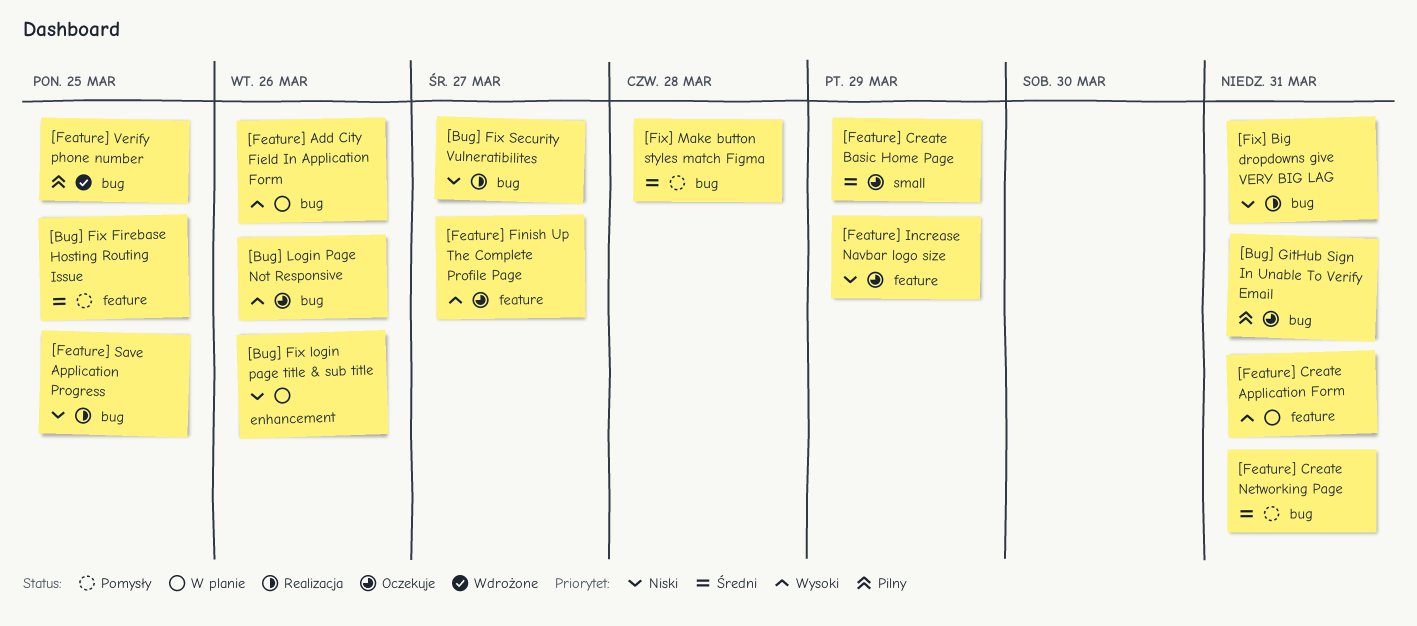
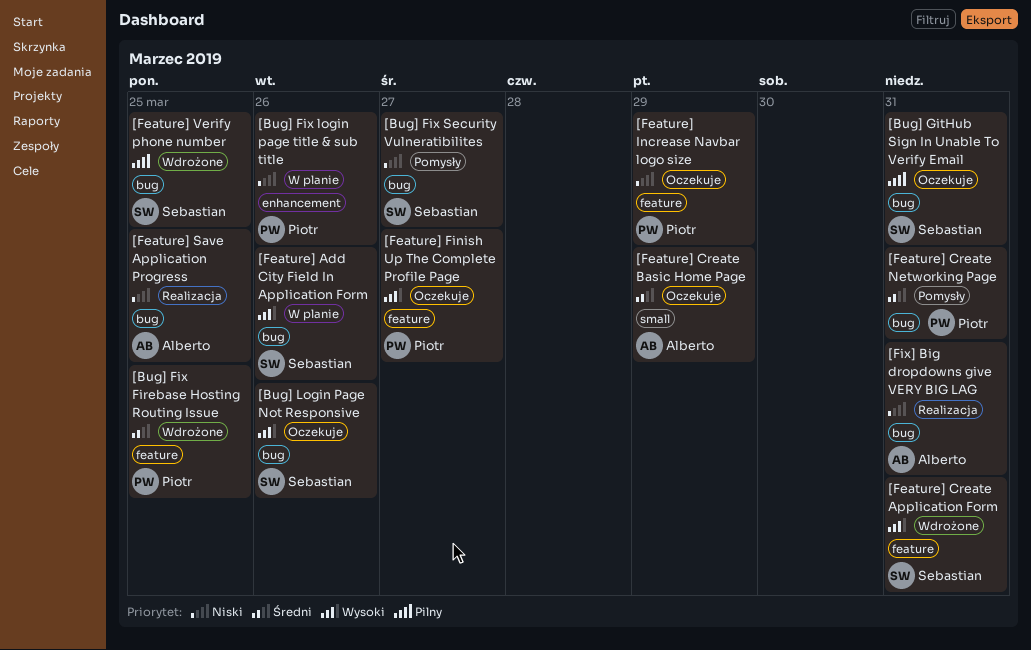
[Bug] Fix Firebase Hosting Routing Issue, status: Pomysły -> Wdrożone
[Bug] Fix Security Vulneratibilites, status: Realizacja -> Pomysły
[Feature] Create Application Form, status: W planie -> Wdrożone
[Fix] Make button styles match Figma: present -> none

